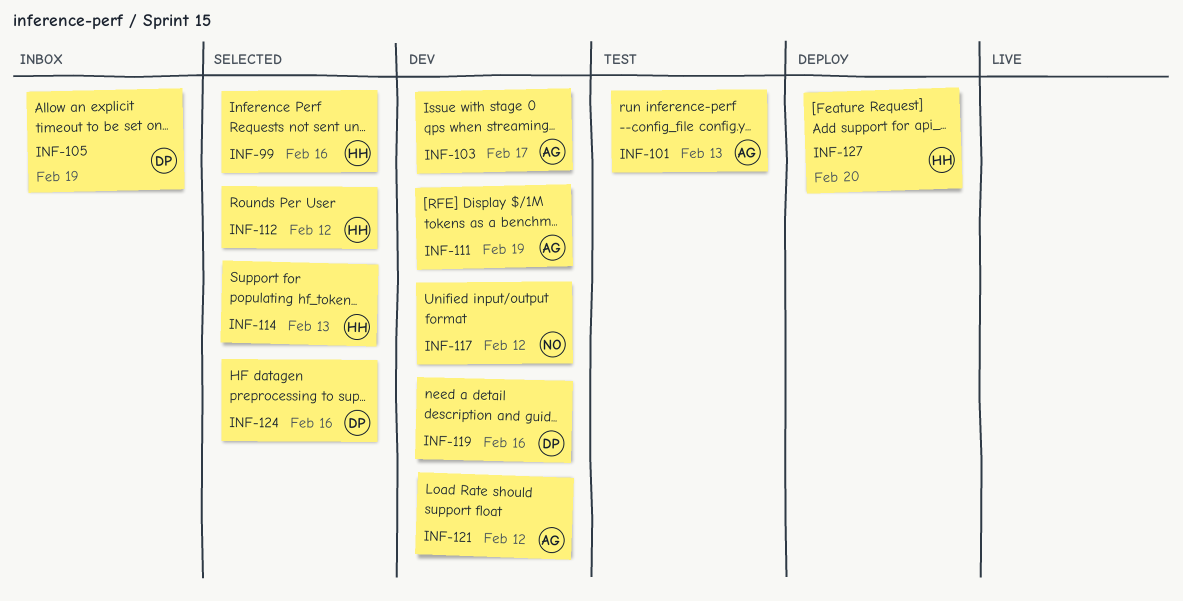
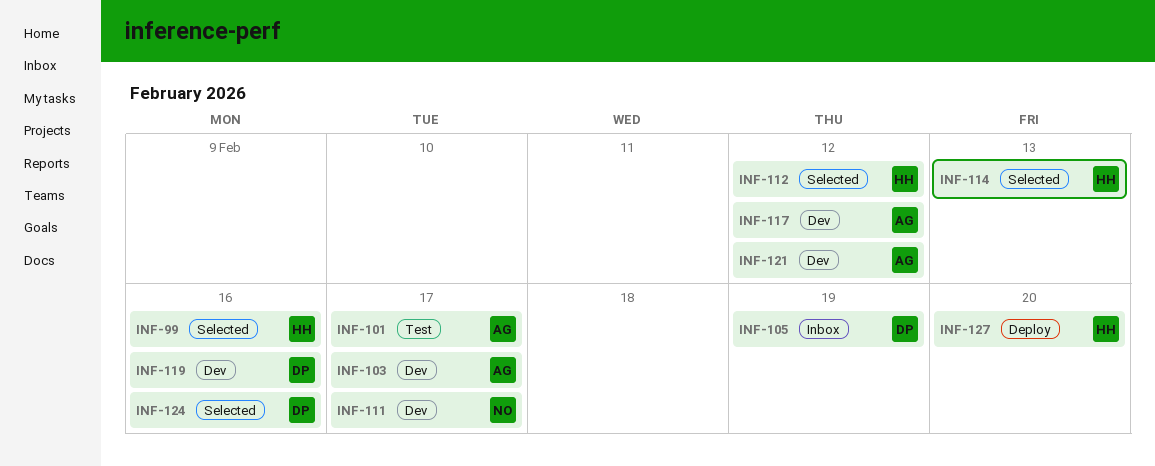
INF-101, due: Feb 13 -> Feb 17
INF-111, owner: AG -> NO
INF-111, due: Feb 19 -> Feb 17
INF-117, owner: NO -> AG

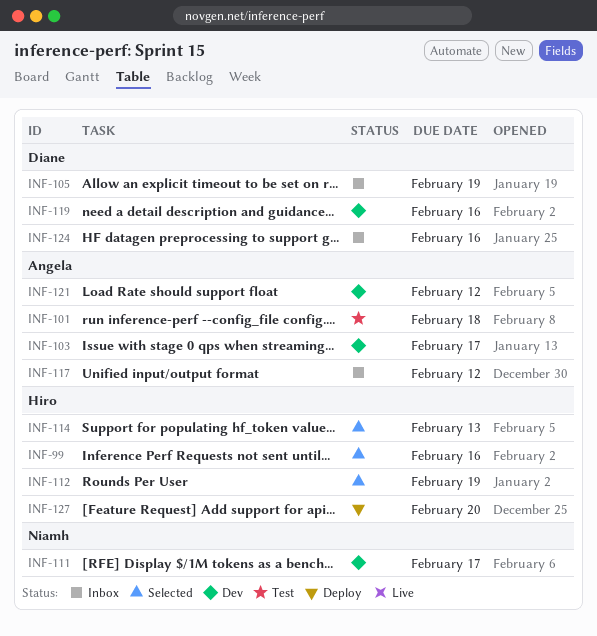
INF-101, due: Feb 17 -> Feb 18
INF-112, due: Feb 12 -> Feb 19
INF-117, status: Dev -> Inbox
INF-124, status: Selected -> Inbox

